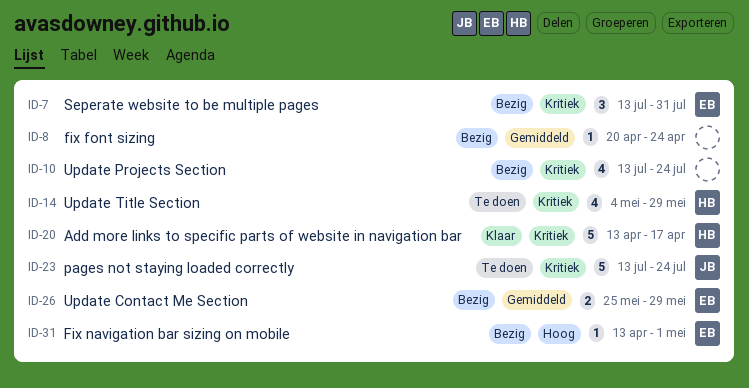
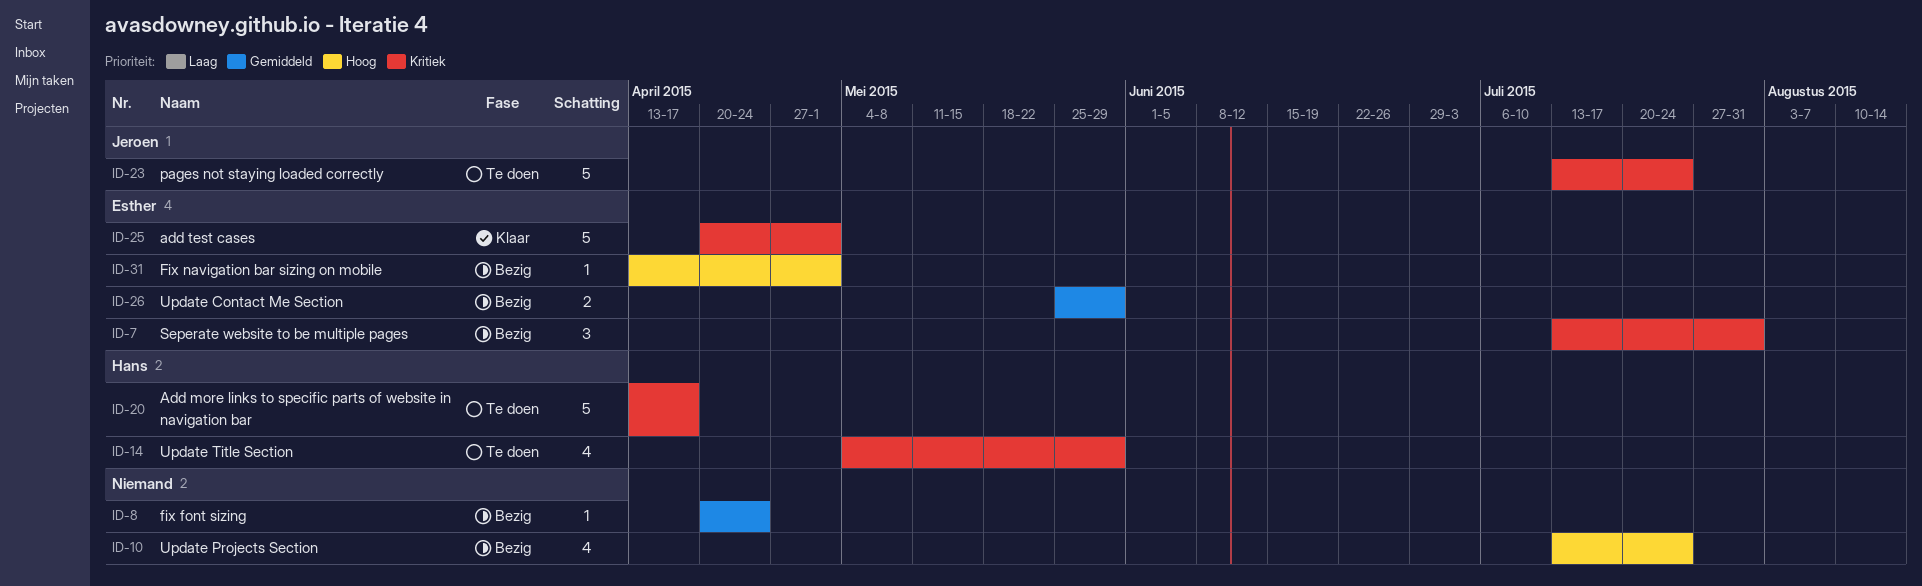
ID-10, priority: Kritiek -> Hoog
ID-20, status: Klaar -> Te doen
ID-25: none -> present

